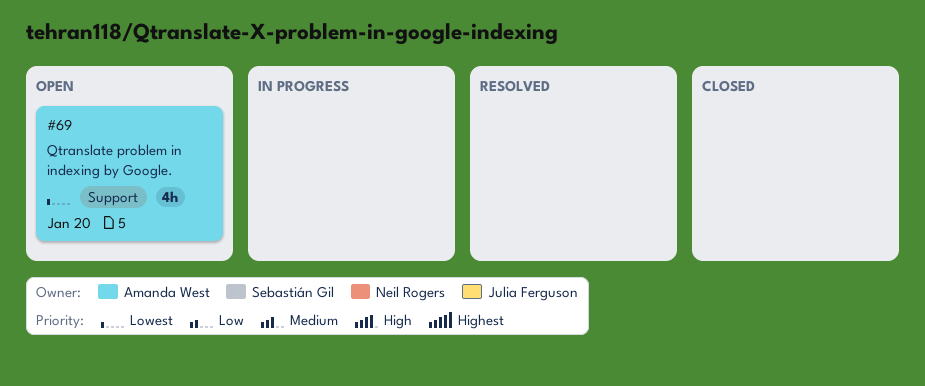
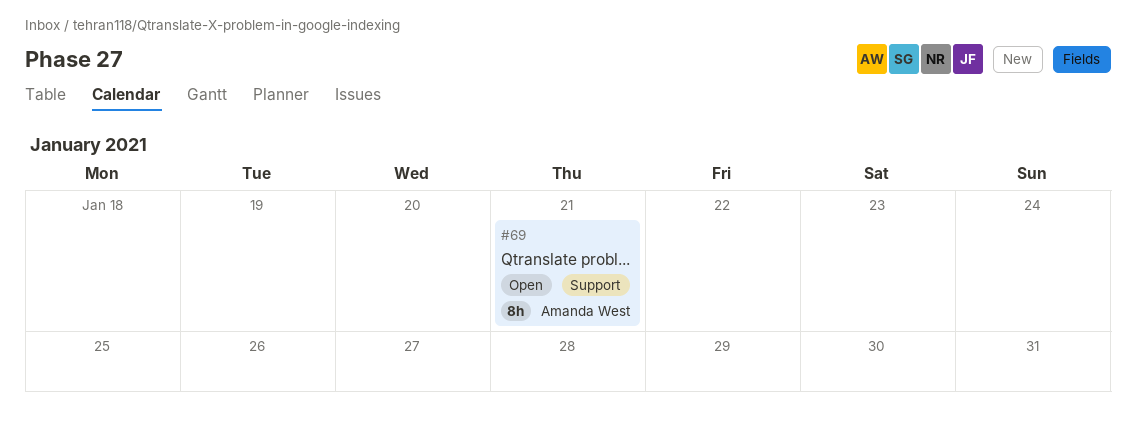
#69, estimate: 4h -> 8h
#69, due: Jan 20 -> Jan 21

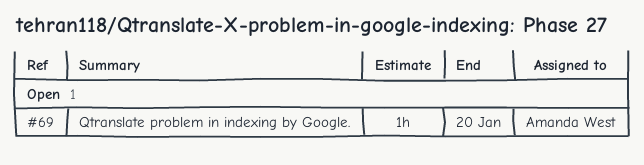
#69, estimate: 8h -> 1h
#69, due: Jan 21 -> Jan 20

